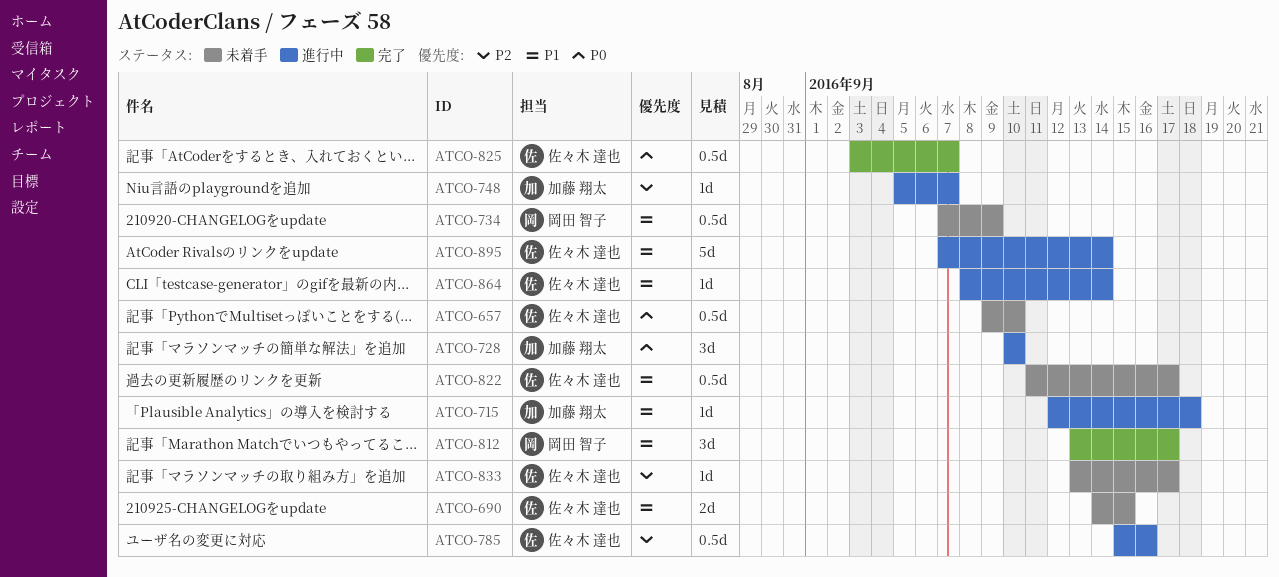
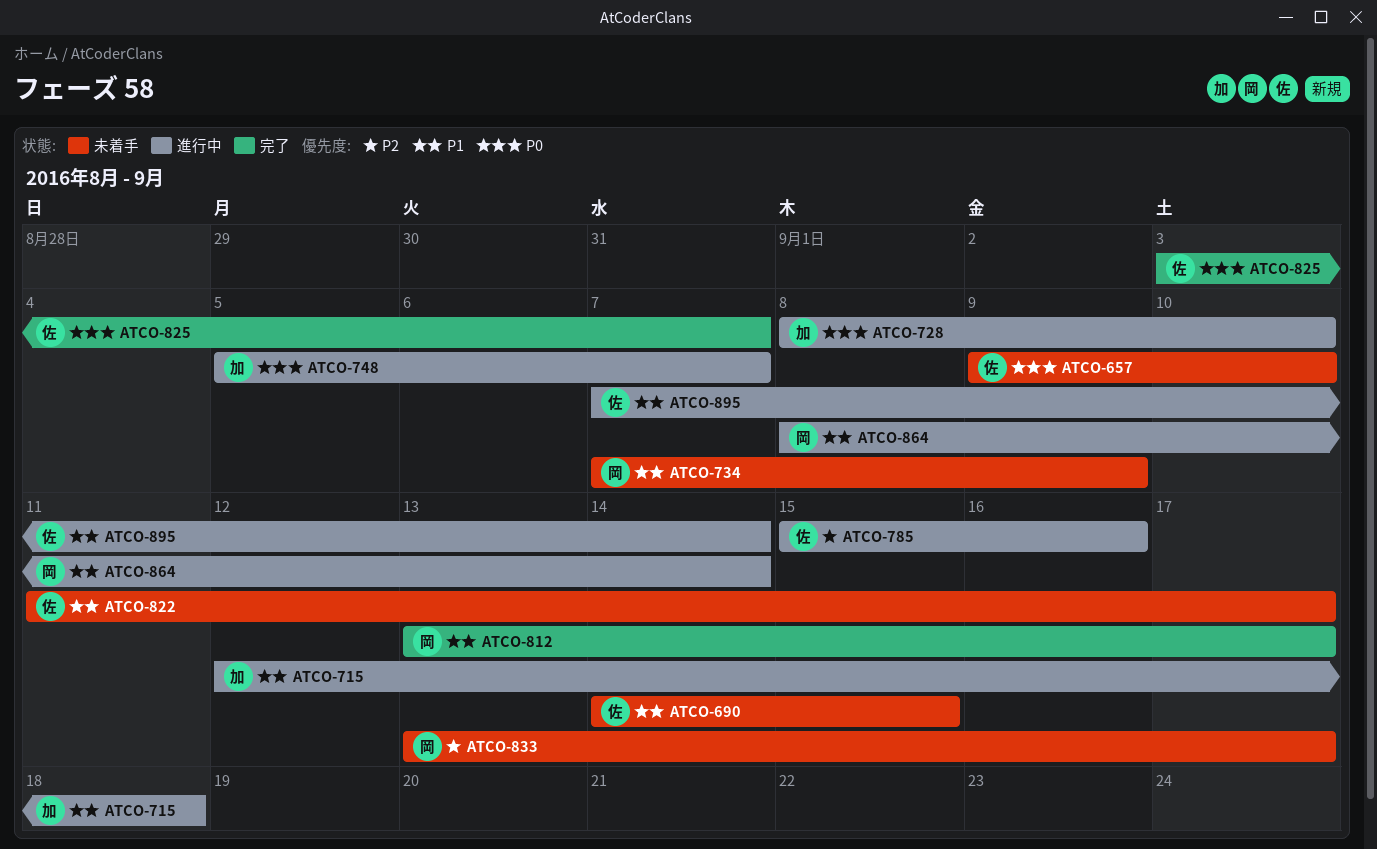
ATCO-728, start: Sep 10 -> Sep 8
ATCO-748, priority: P2 -> P0
ATCO-833, owner: 佐々木 達也 -> 岡田 智子
ATCO-864, owner: 佐々木 達也 -> 岡田 智子

